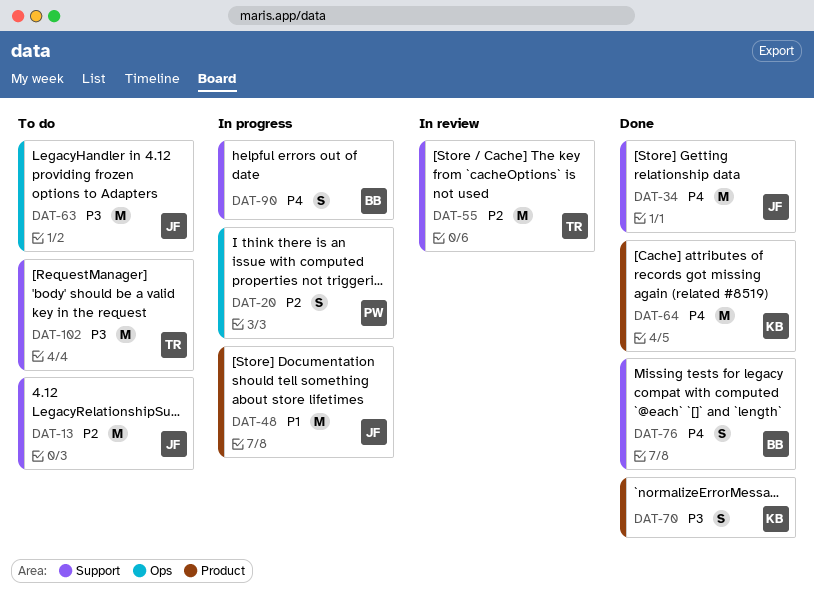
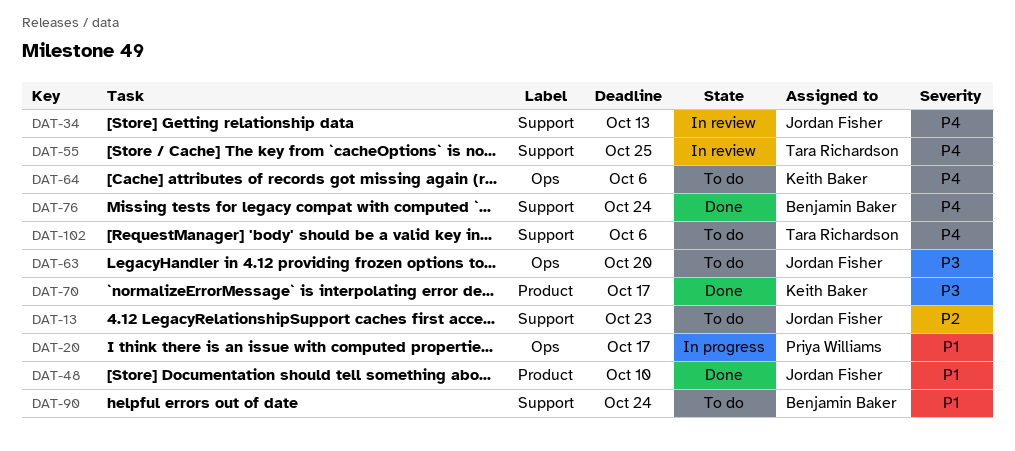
DAT-20, priority: P2 -> P1
DAT-34, status: Done -> In review
DAT-48, status: In progress -> Done
DAT-55, priority: P2 -> P4
DAT-64, status: Done -> To do
DAT-64, label: Product -> Ops
DAT-90, status: In progress -> To do
DAT-90, priority: P4 -> P1
DAT-102, priority: P3 -> P4

